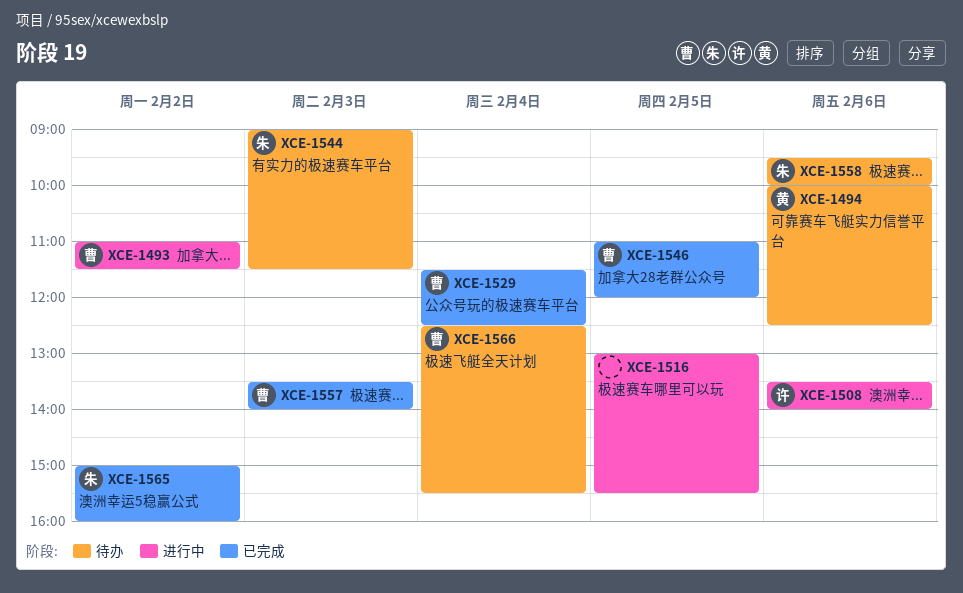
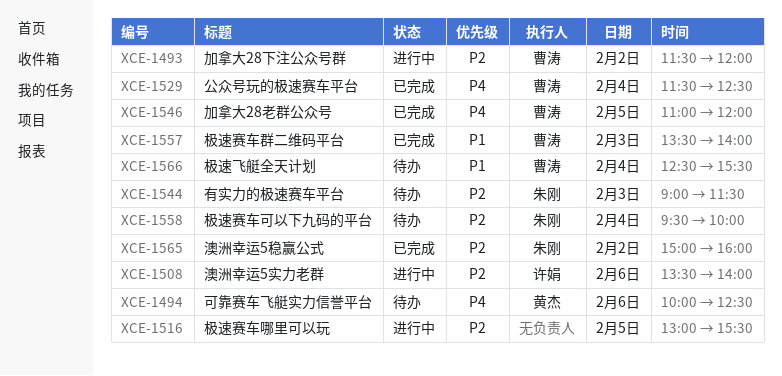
XCE-1493, begins: 11:00 -> 11:30
XCE-1493, ends: 11:30 -> 12:00
XCE-1558, day: Feb 6 -> Feb 4

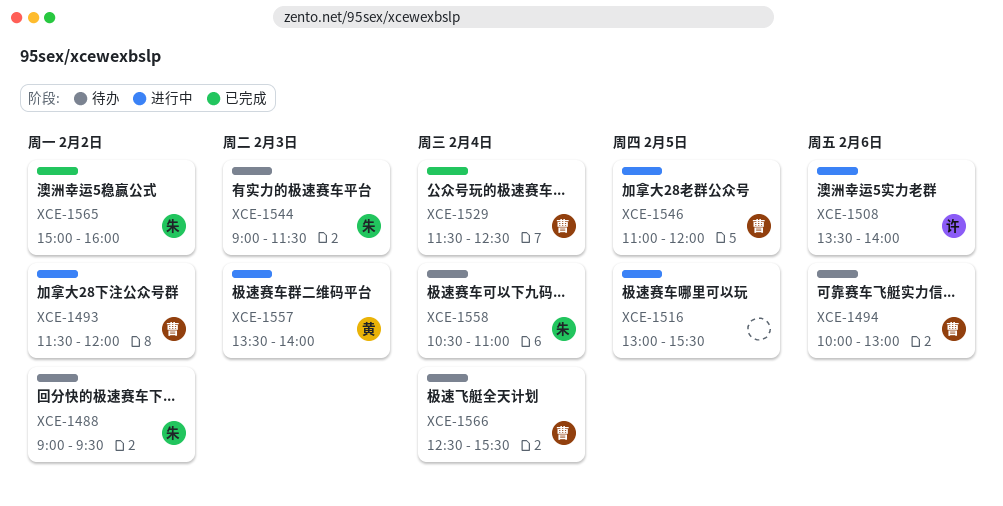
XCE-1488: none -> present
XCE-1494, owner: 黄杰 -> 曹涛
XCE-1494, ends: 12:30 -> 13:00
XCE-1546, status: 已完成 -> 进行中
XCE-1557, status: 已完成 -> 进行中
XCE-1557, owner: 曹涛 -> 黄杰
XCE-1558, begins: 09:30 -> 10:30
XCE-1558, ends: 10:00 -> 11:00

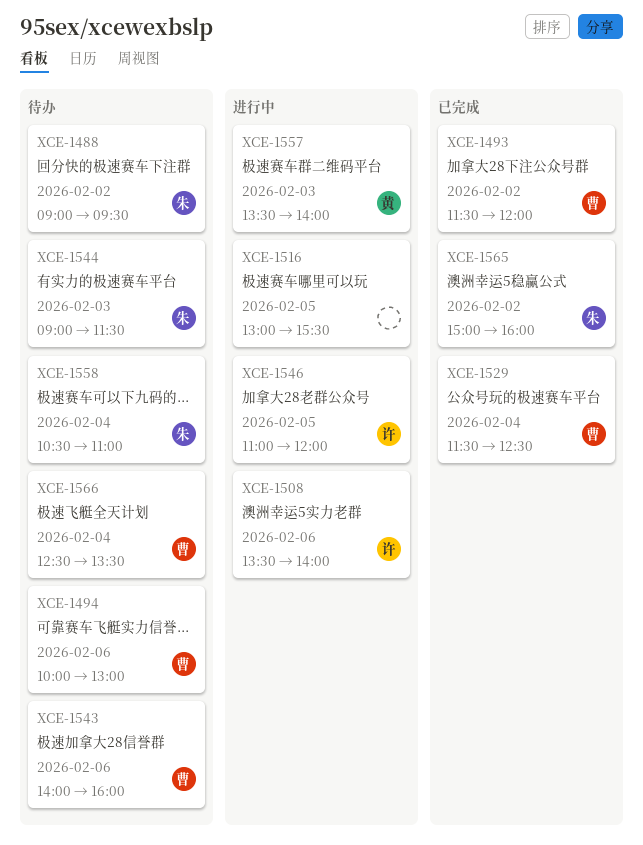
XCE-1493, status: 进行中 -> 已完成
XCE-1543: none -> present
XCE-1546, owner: 曹 -> 许
XCE-1566, ends: 15:30 -> 13:30

